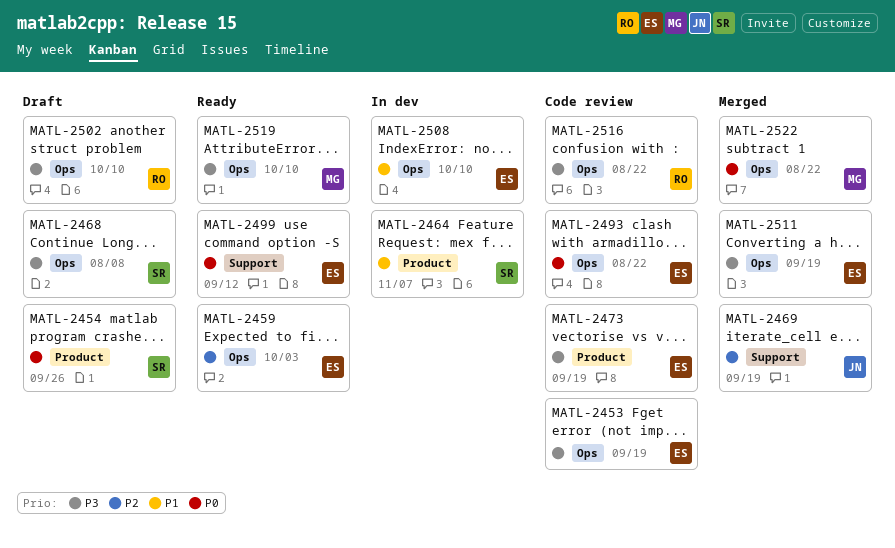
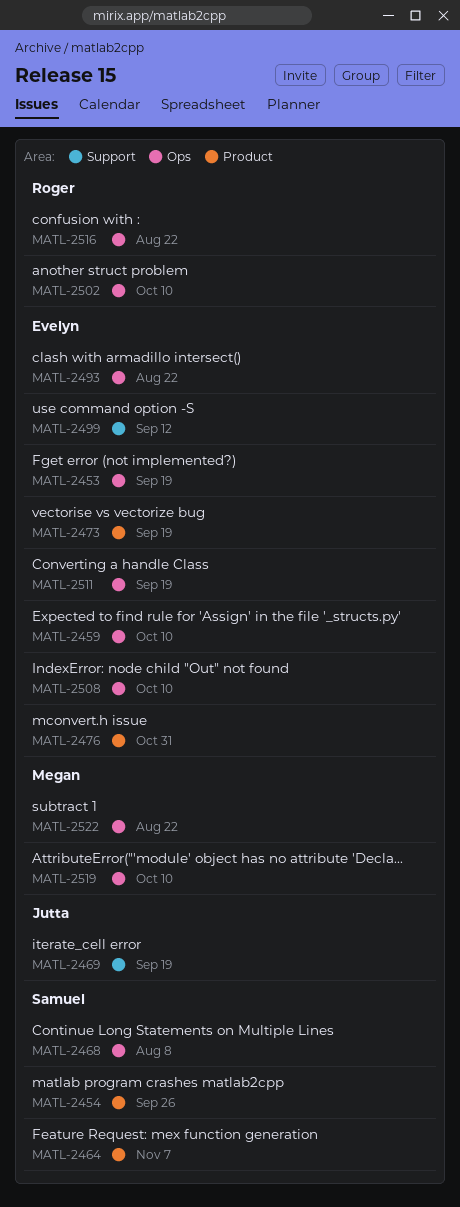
MATL-2459, due: Oct 3 -> Oct 10
MATL-2476: none -> present

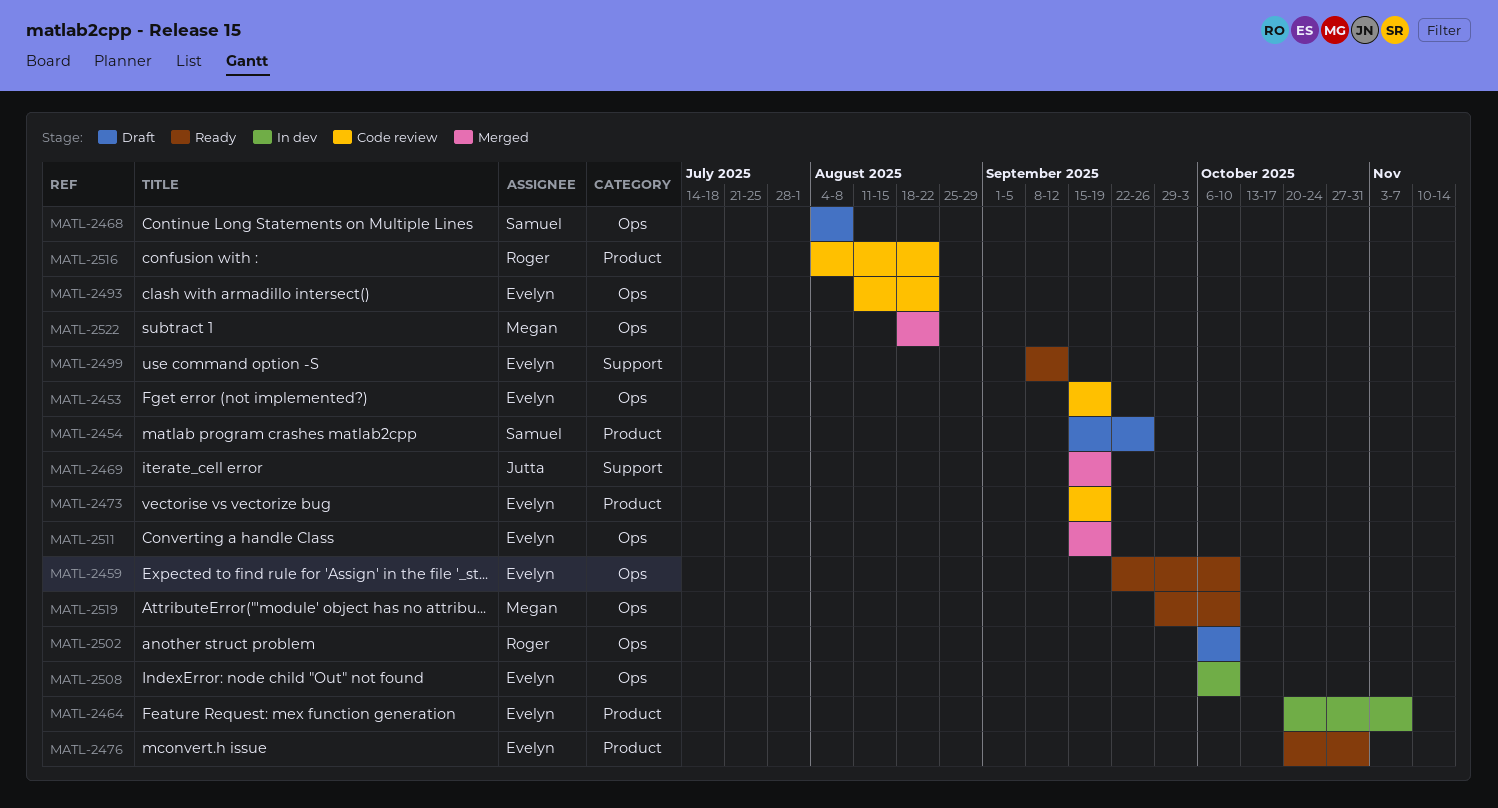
MATL-2464, owner: Samuel -> Evelyn
MATL-2516, label: Ops -> Product

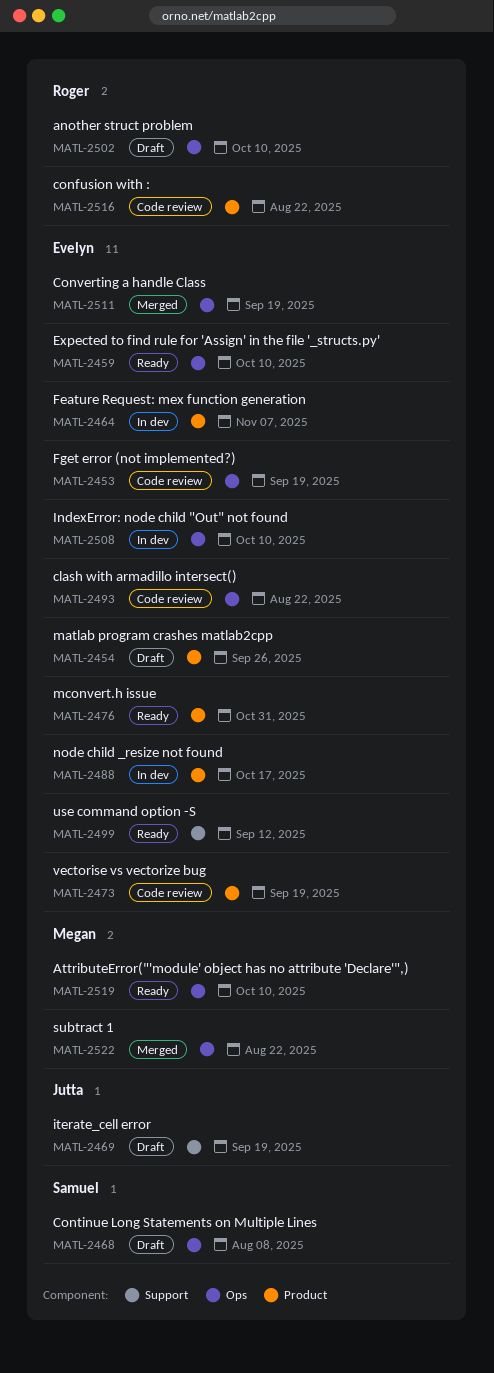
MATL-2454, owner: Samuel -> Evelyn
MATL-2469, status: Merged -> Draft
MATL-2488: none -> present

